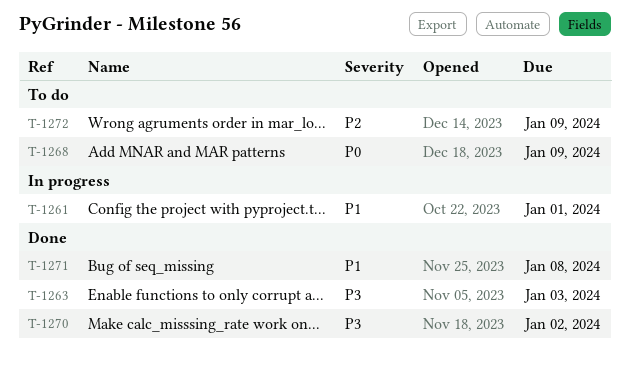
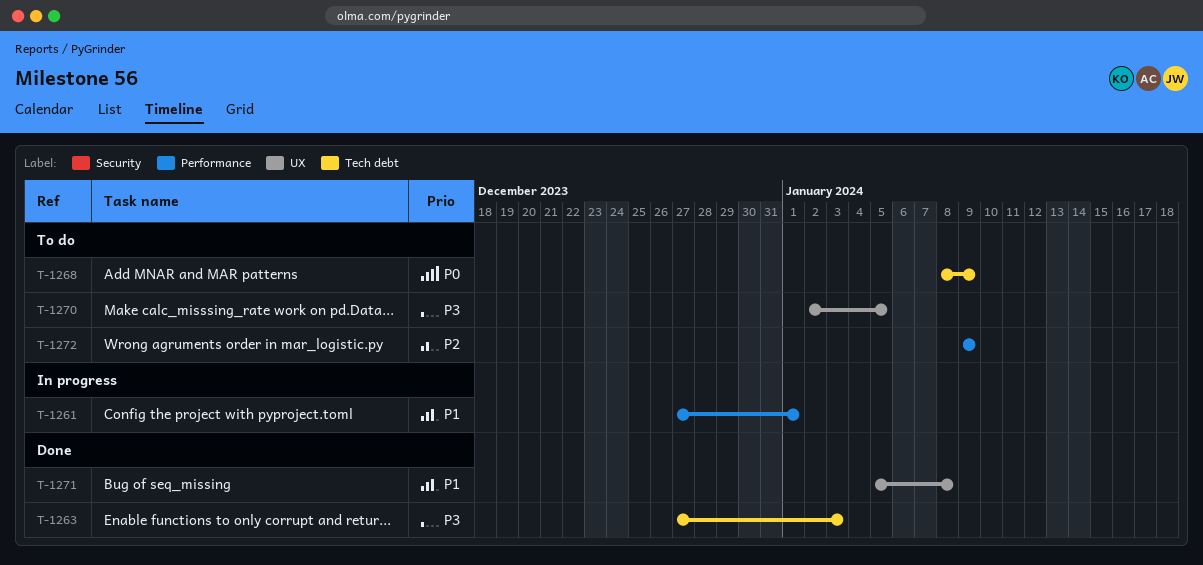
T-1270, status: Done -> To do
T-1270, due: Jan 2 -> Jan 5

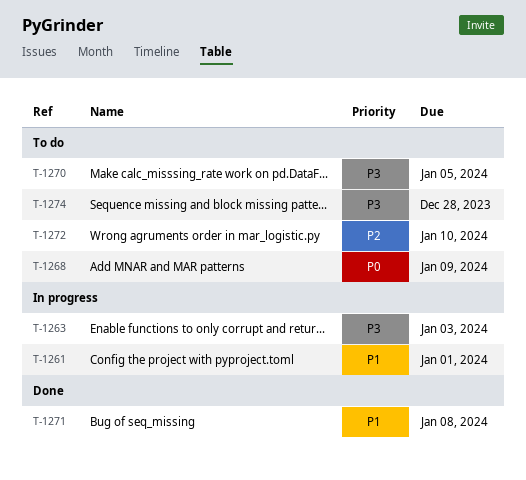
T-1263, status: Done -> In progress
T-1272, due: Jan 9 -> Jan 10
T-1274: none -> present

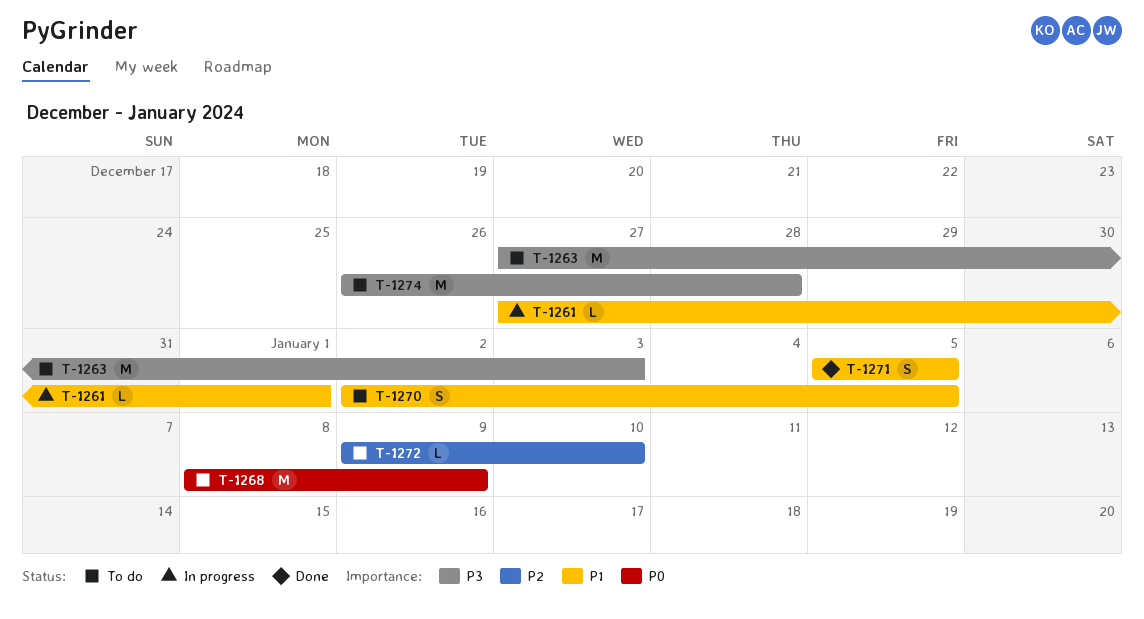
T-1263, status: In progress -> To do
T-1270, priority: P3 -> P1
T-1271, due: Jan 8 -> Jan 5

